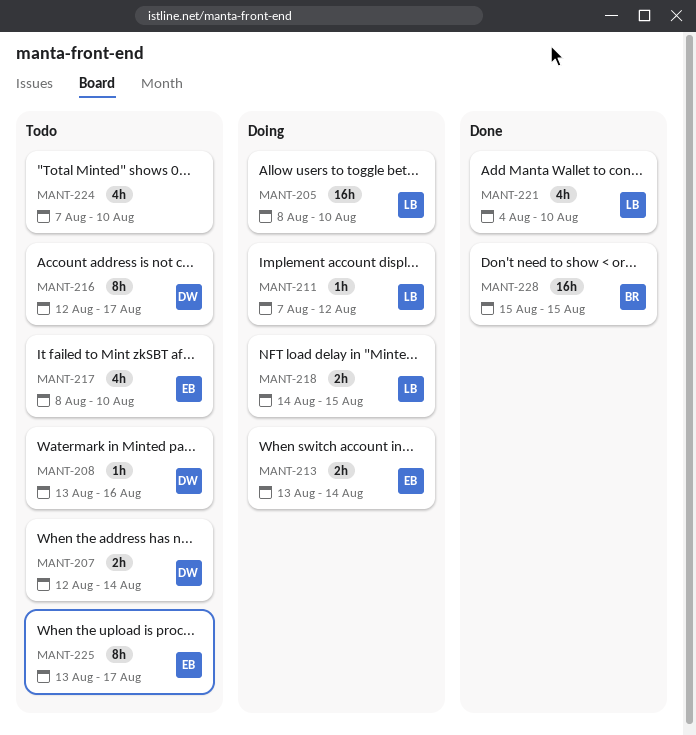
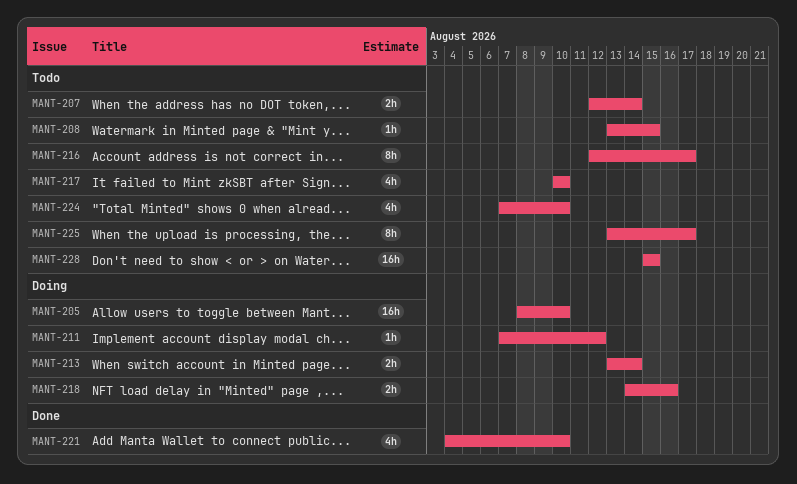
MANT-208, due: Aug 16 -> Aug 15
MANT-217, start: Aug 8 -> Aug 10
MANT-218, due: Aug 15 -> Aug 16
MANT-228, status: Done -> Todo

